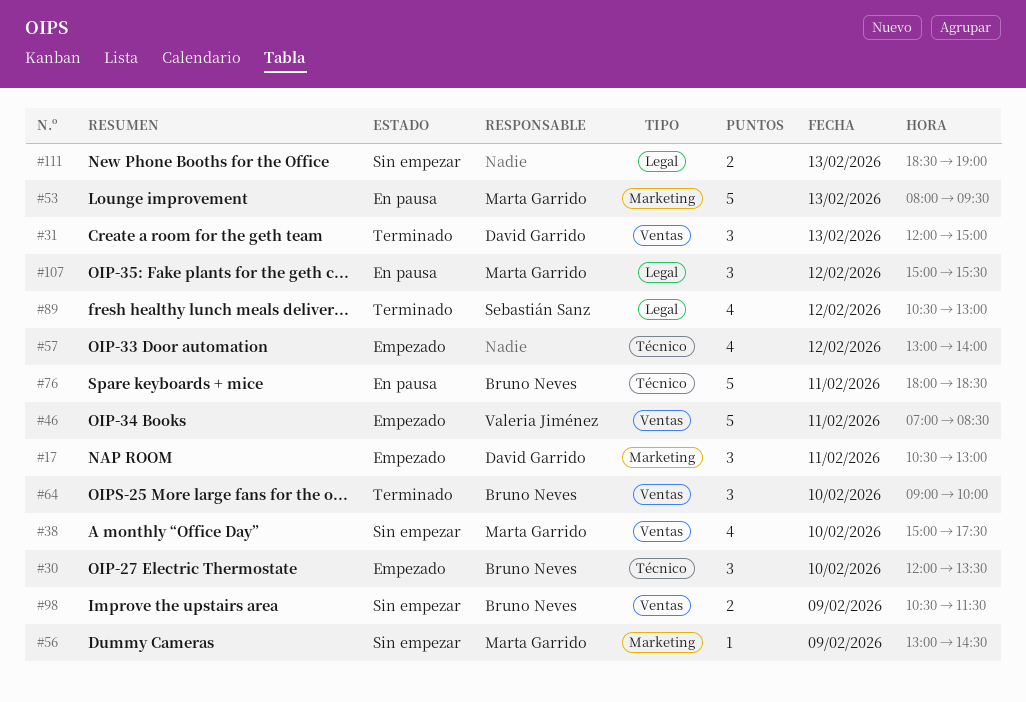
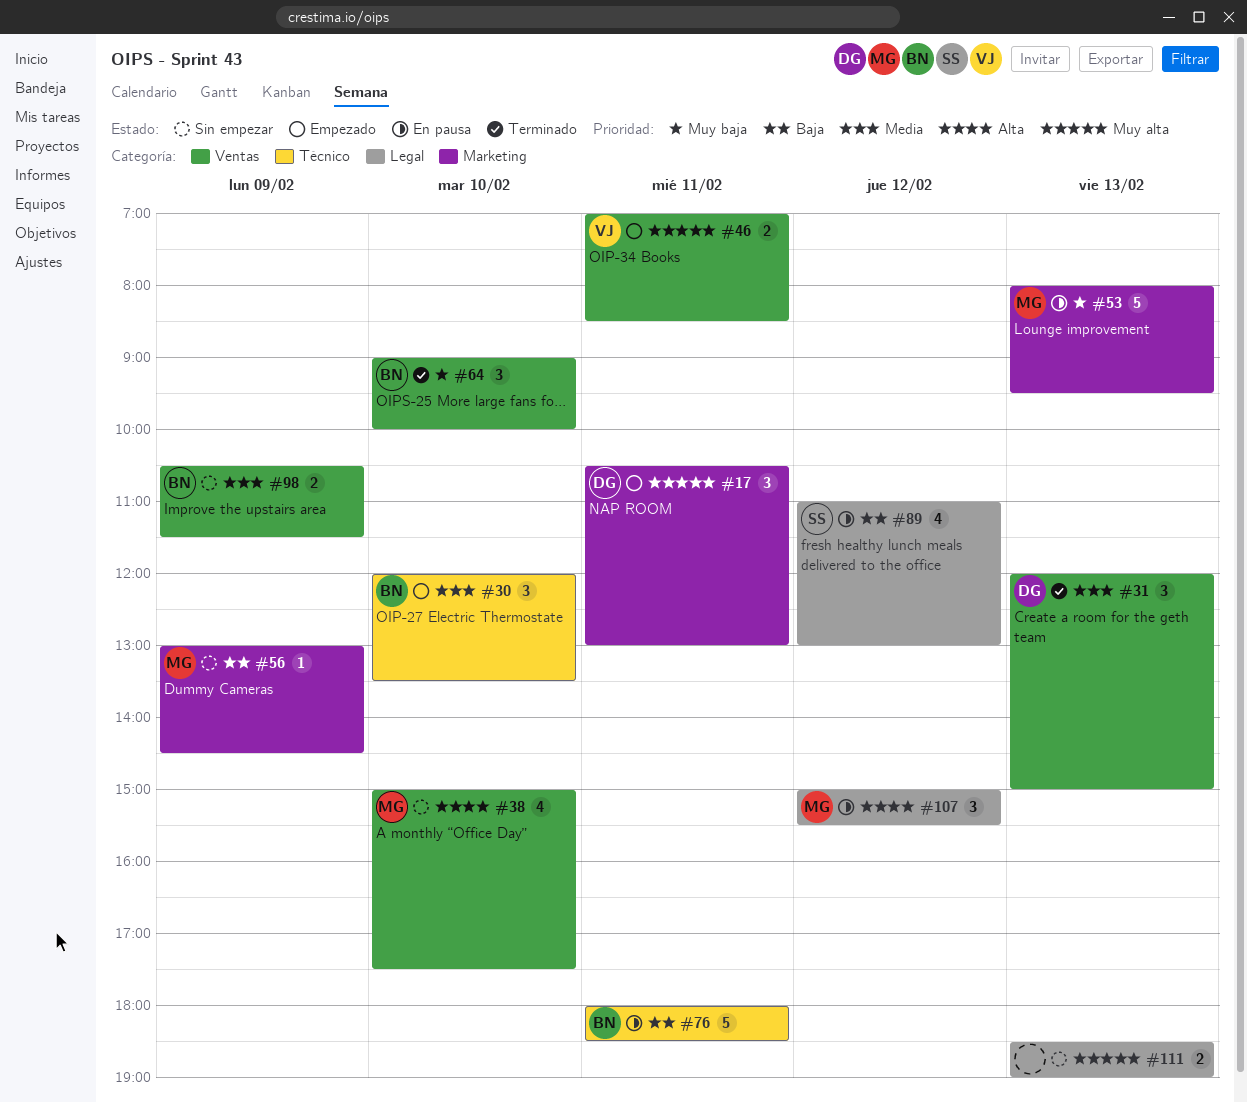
#46, estimate: 5 -> 2
#57: present -> none
#89, status: Terminado -> En pausa
#89, begins: 10:30 -> 11:00

